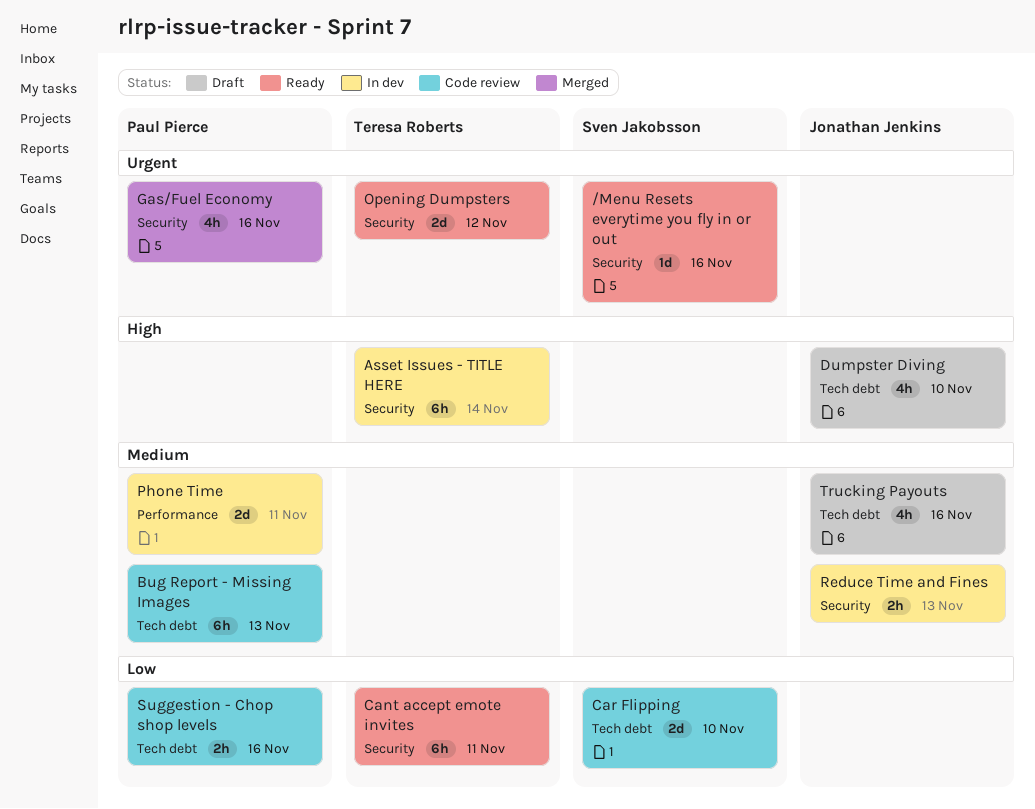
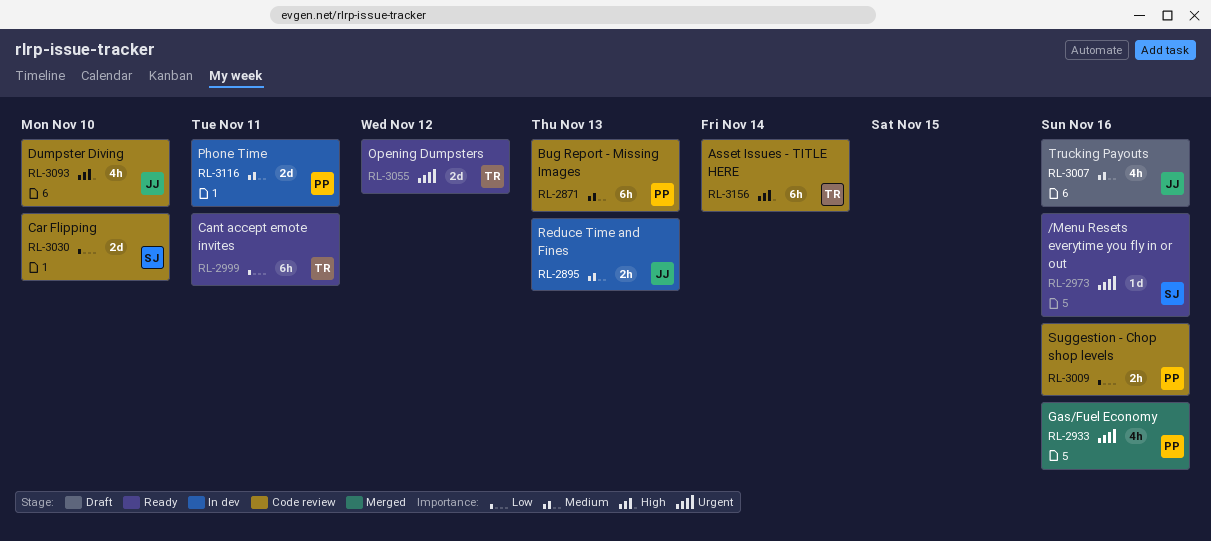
Asset Issues - TITLE HERE, status: In dev -> Code review
Dumpster Diving, status: Draft -> Code review

